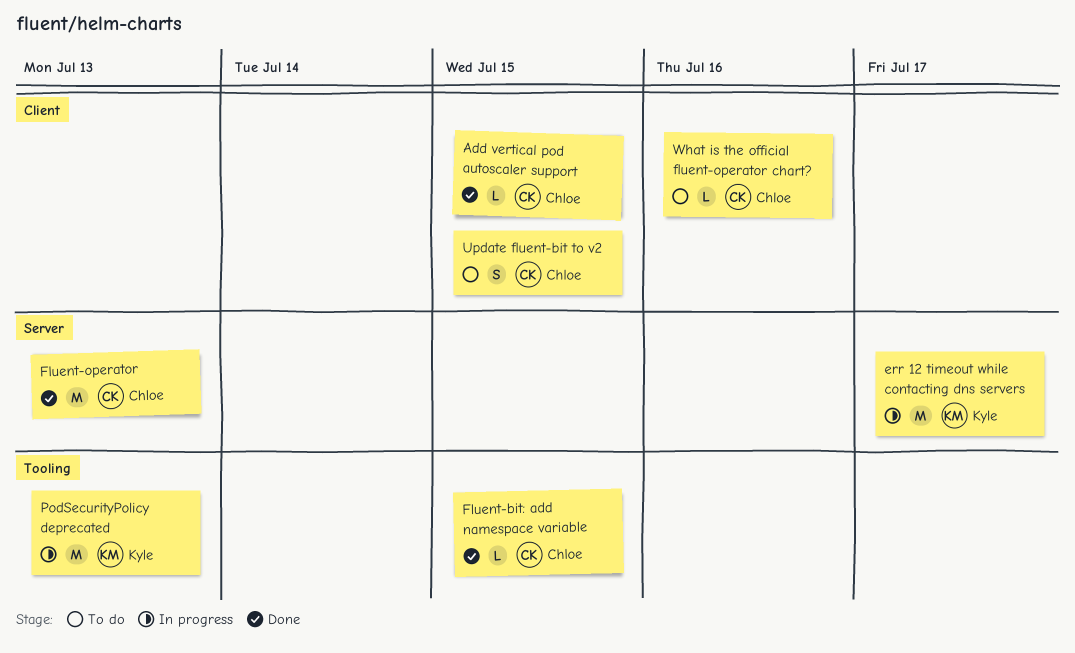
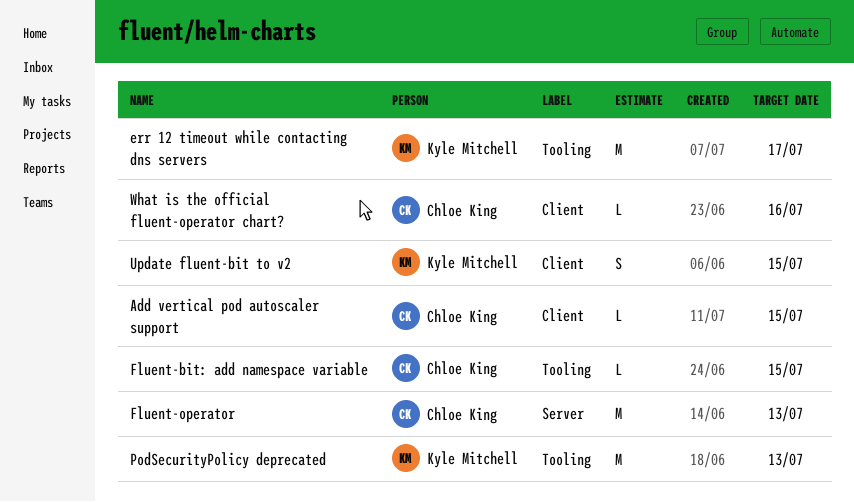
err 12 timeout while contacting dns servers, label: Server -> Tooling
Update fluent-bit to v2, owner: Chloe King -> Kyle Mitchell

